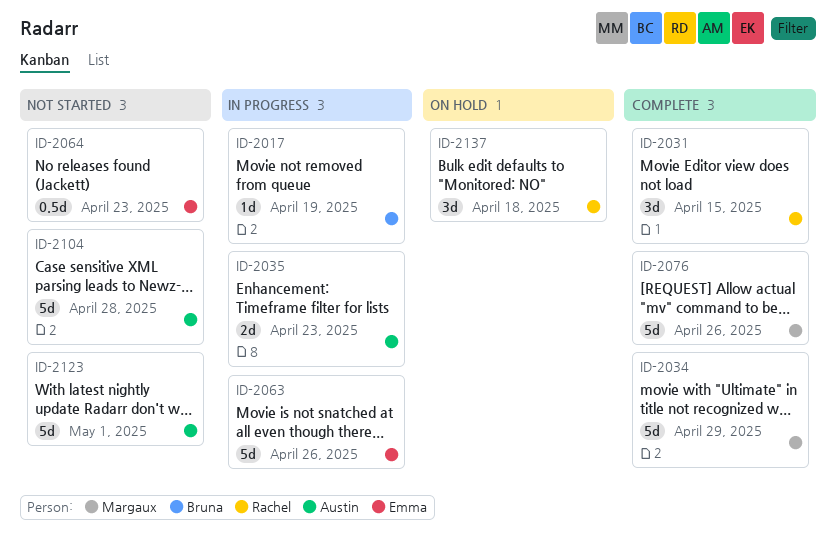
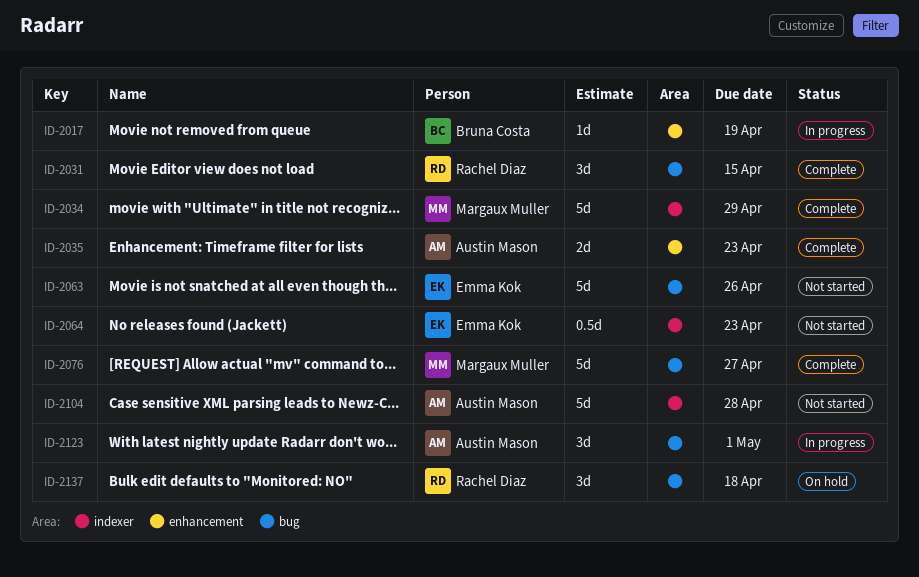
ID-2035, status: In progress -> Complete
ID-2063, status: In progress -> Not started
ID-2076, due: Apr 26 -> Apr 27
ID-2123, status: Not started -> In progress
ID-2123, estimate: 5d -> 3d

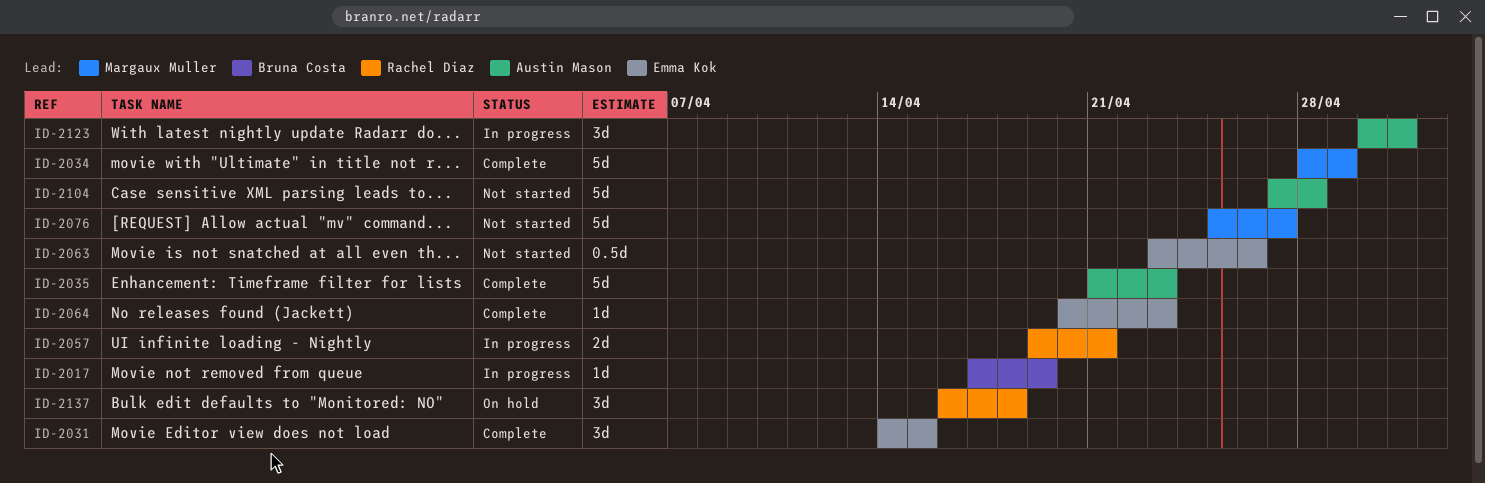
ID-2031, owner: Rachel Diaz -> Emma Kok
ID-2035, estimate: 2d -> 5d
ID-2057: none -> present
ID-2063, estimate: 5d -> 0.5d
ID-2064, status: Not started -> Complete
ID-2064, estimate: 0.5d -> 1d
ID-2076, status: Complete -> Not started

